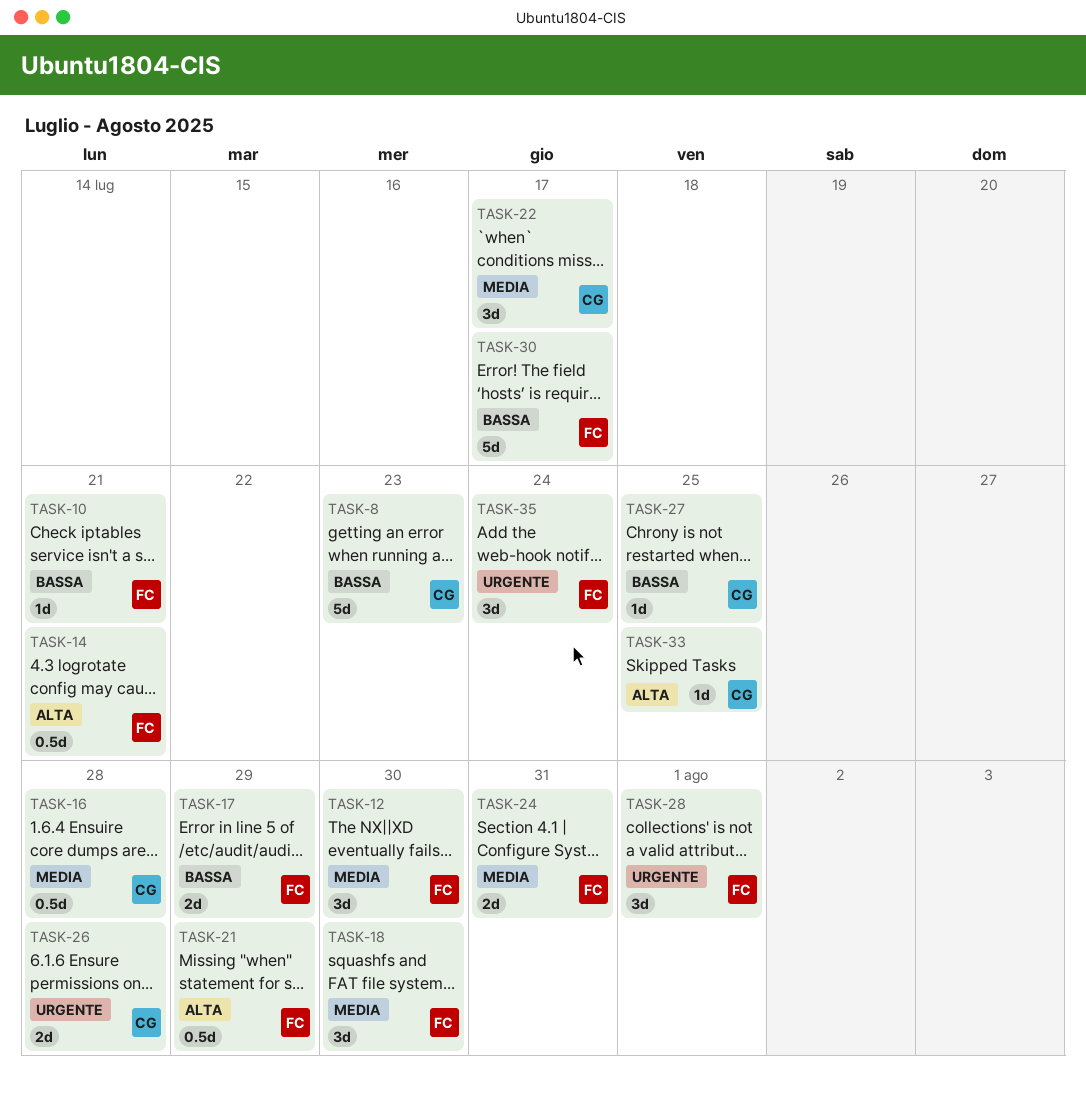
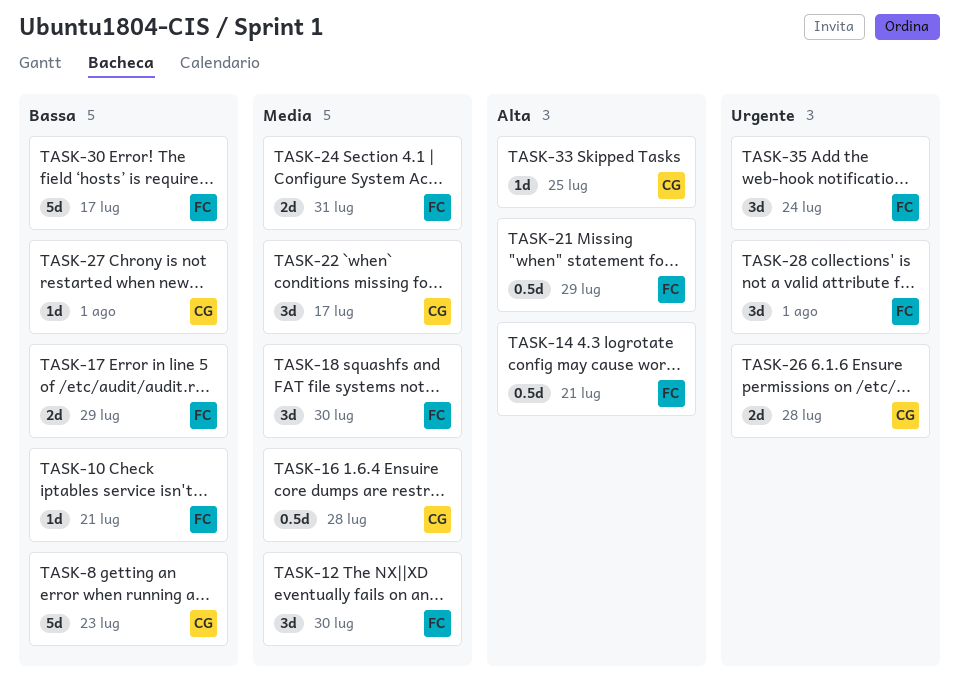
TASK-27, due: Jul 25 -> Aug 1

